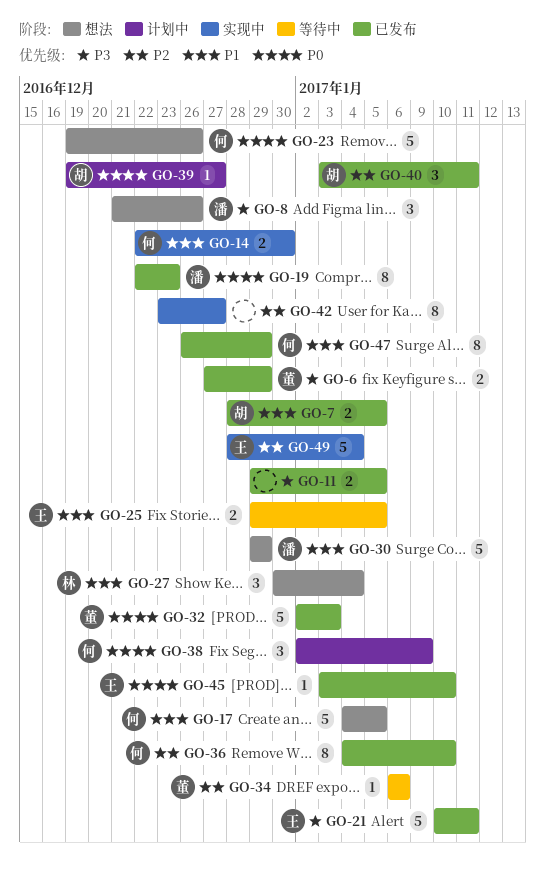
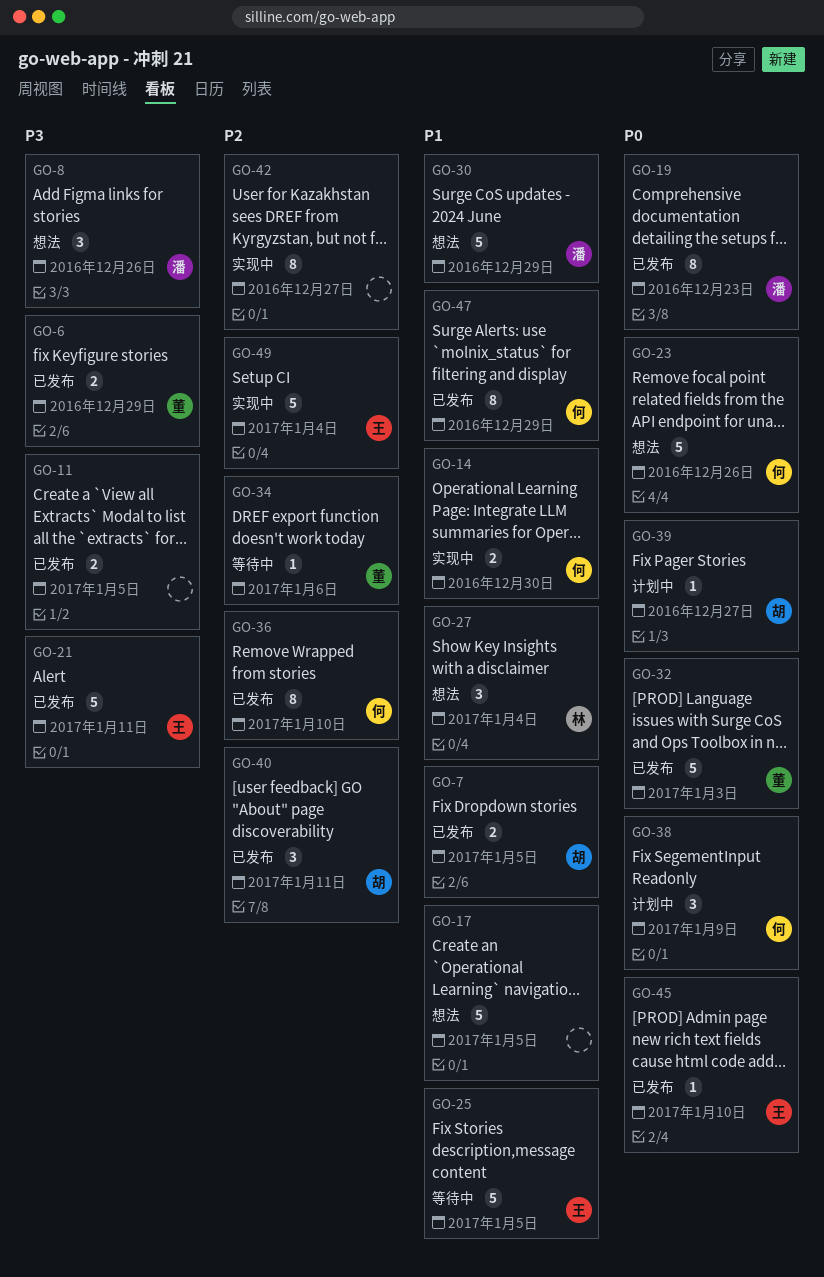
GO-17, owner: 何 -> none
GO-25, estimate: 2 -> 5

